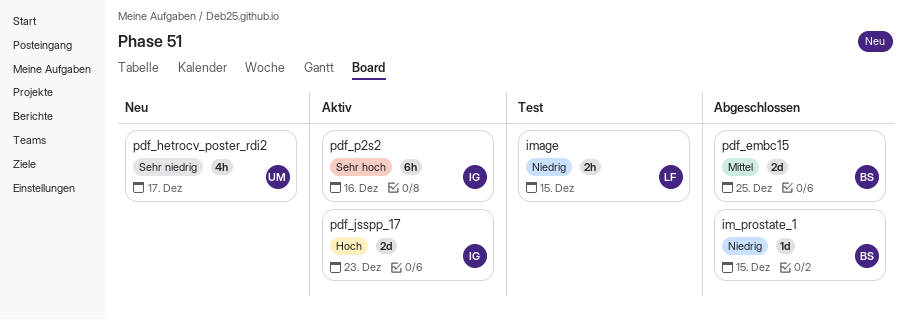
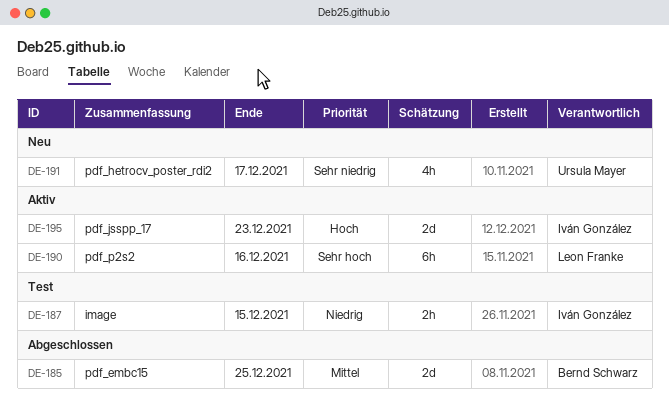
im_prostate_1: present -> none
image, owner: Leon Franke -> Iván González
pdf_p2s2, owner: Iván González -> Leon Franke

